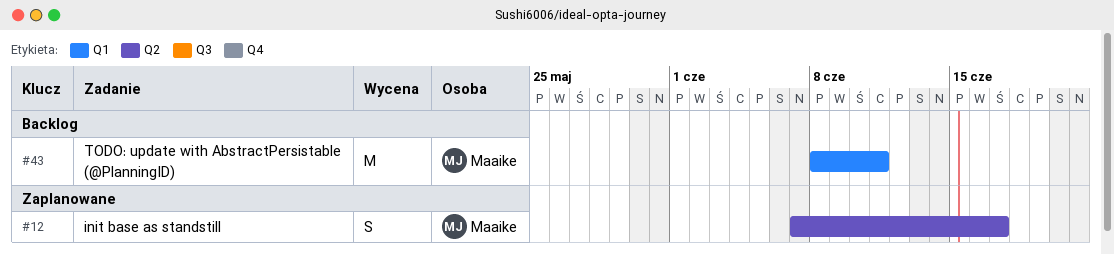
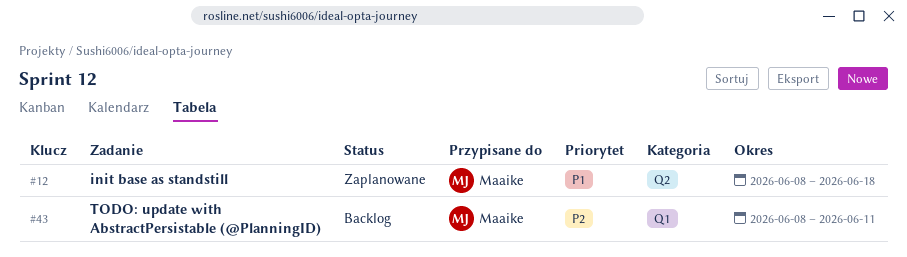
#12, start: Jun 7 -> Jun 8
#12, due: Jun 17 -> Jun 18

